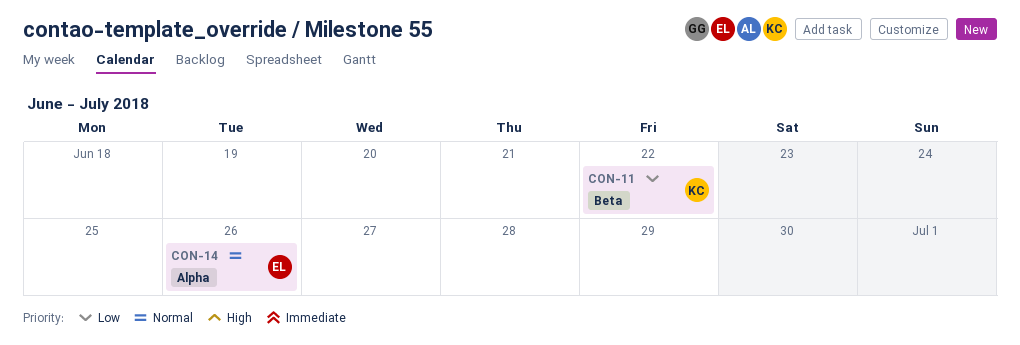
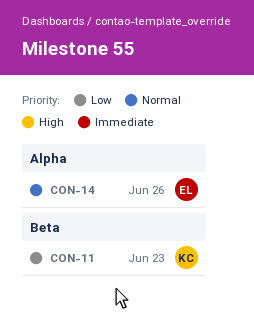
CON-11, due: Jun 22 -> Jun 23

